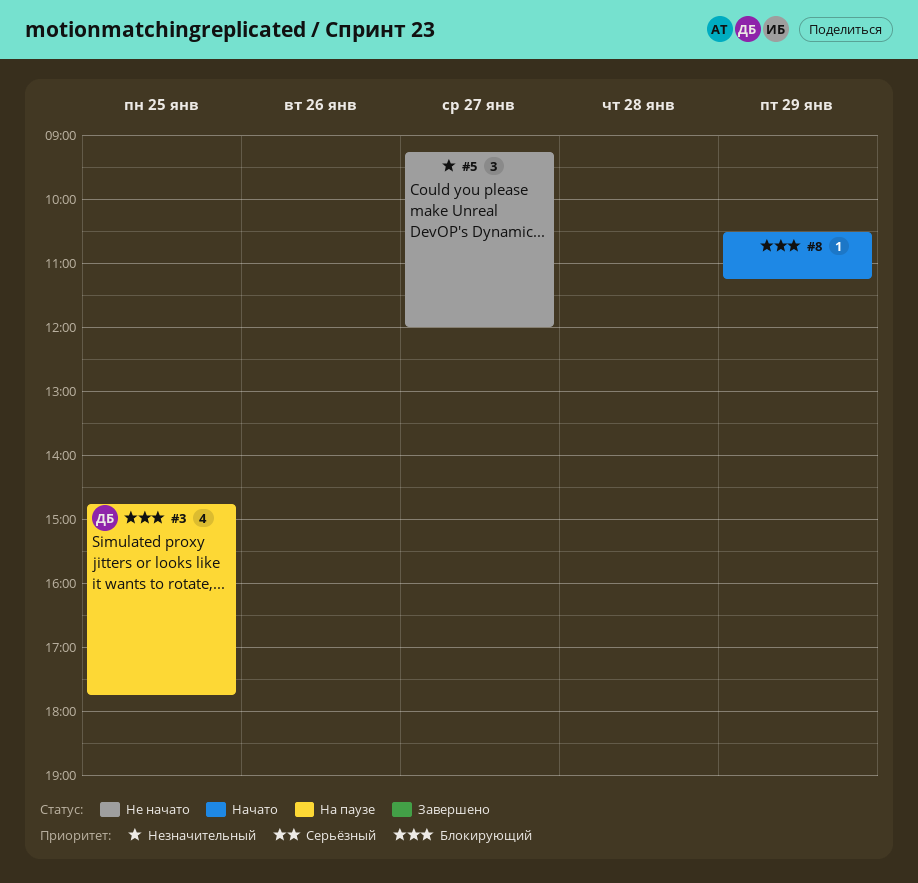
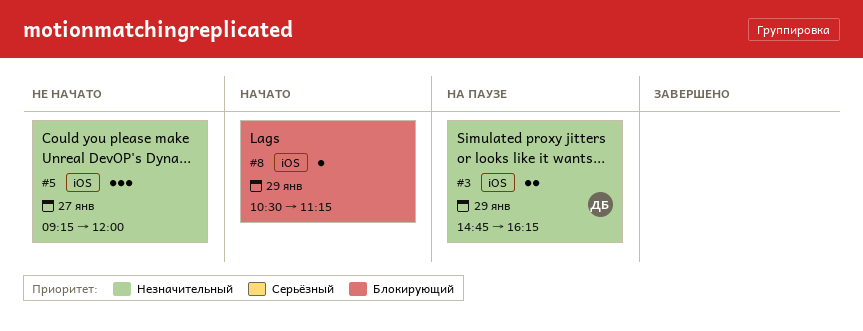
#3, priority: Блокирующий -> Незначительный
#3, estimate: 4 -> 2
#3, day: Jan 25 -> Jan 29
#3, ends: 17:45 -> 16:15

